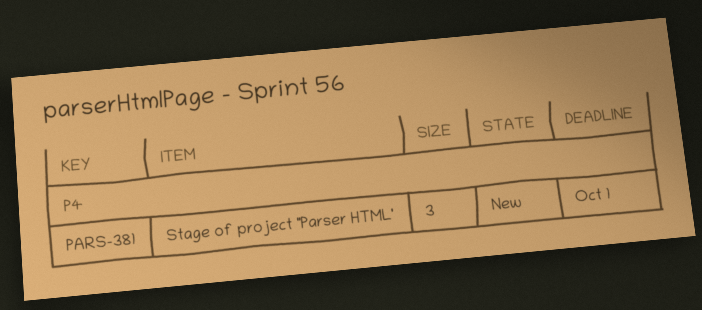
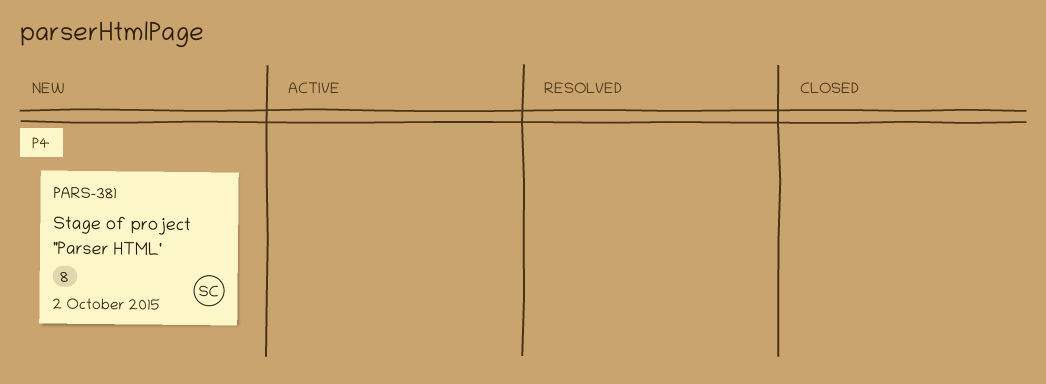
PARS-381, estimate: 3 -> 8
PARS-381, due: Oct 1 -> Oct 2

